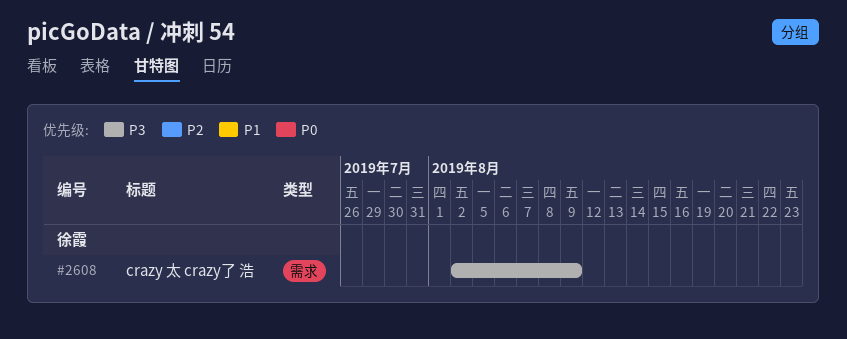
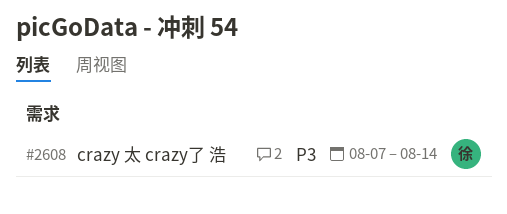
#2608, start: Aug 2 -> Aug 7
#2608, due: Aug 9 -> Aug 14

